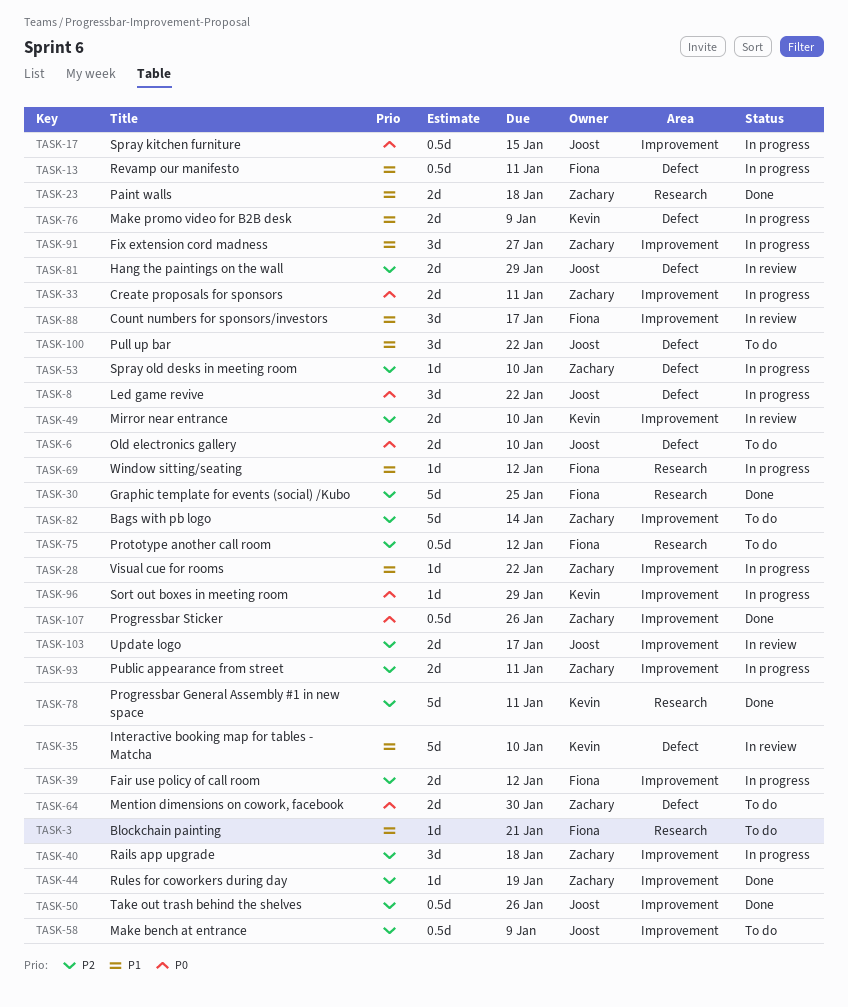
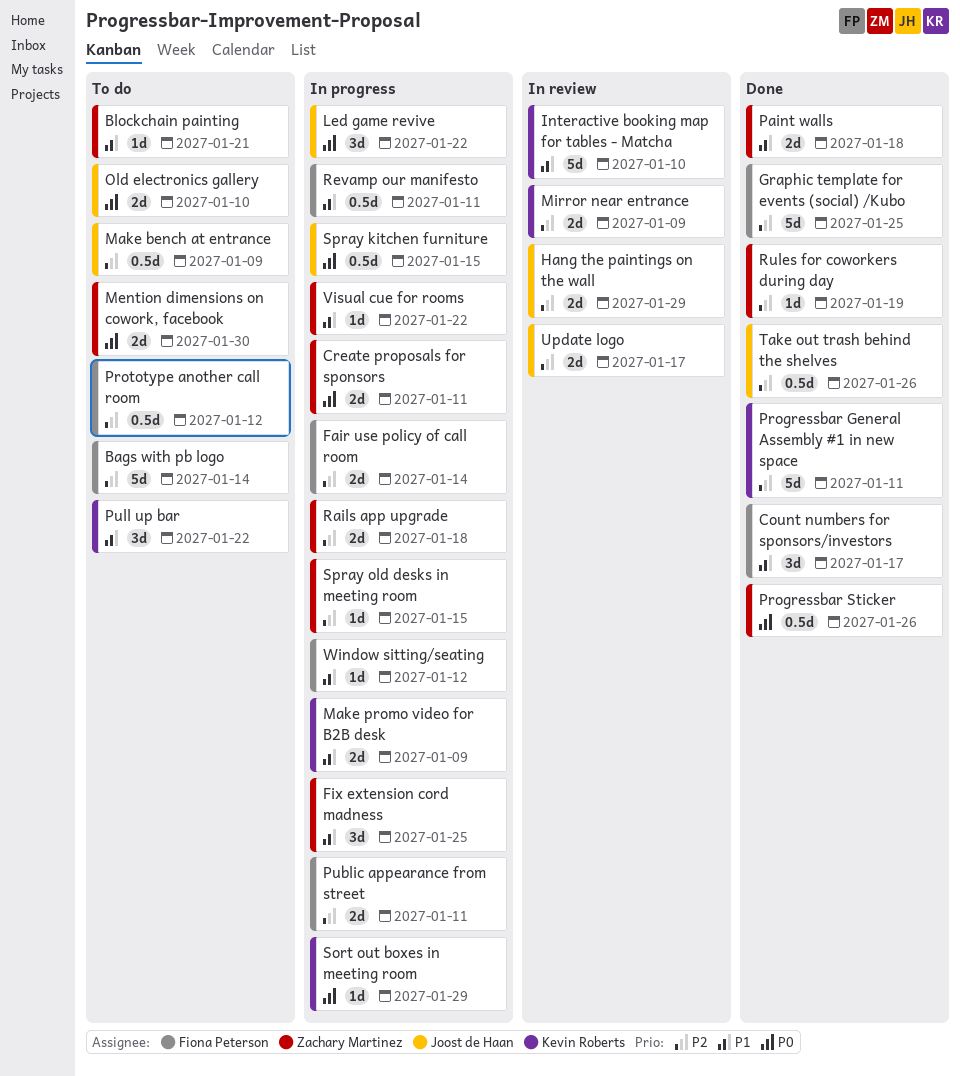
Bags with pb logo, owner: Zachary Martinez -> Fiona Peterson
Blockchain painting, owner: Fiona Peterson -> Zachary Martinez
Count numbers for sponsors/investors, status: In review -> Done
Fair use policy of call room, due: Jan 12 -> Jan 14
Fix extension cord madness, due: Jan 27 -> Jan 25
Mirror near entrance, due: Jan 10 -> Jan 9
Public appearance from street, owner: Zachary Martinez -> Fiona Peterson
Pull up bar, owner: Joost de Haan -> Kevin Roberts
Rails app upgrade, estimate: 3d -> 2d
Spray old desks in meeting room, due: Jan 10 -> Jan 15

